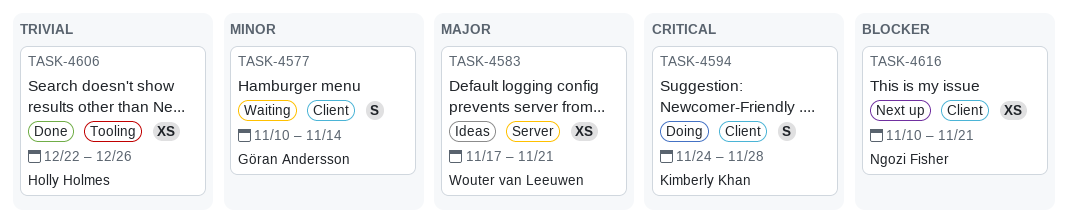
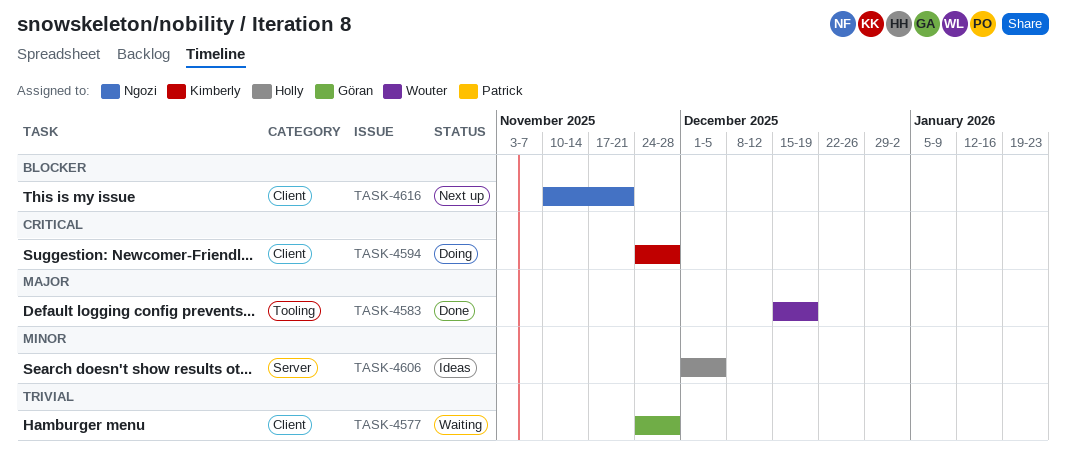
TASK-4577, priority: Minor -> Trivial
TASK-4577, start: Nov 10 -> Nov 24
TASK-4577, due: Nov 14 -> Nov 28
TASK-4583, status: Ideas -> Done
TASK-4583, label: Server -> Tooling
TASK-4583, start: Nov 17 -> Dec 15
TASK-4583, due: Nov 21 -> Dec 19
TASK-4606, status: Done -> Ideas
TASK-4606, priority: Trivial -> Minor
TASK-4606, label: Tooling -> Server
TASK-4606, start: Dec 22 -> Dec 1
TASK-4606, due: Dec 26 -> Dec 5

